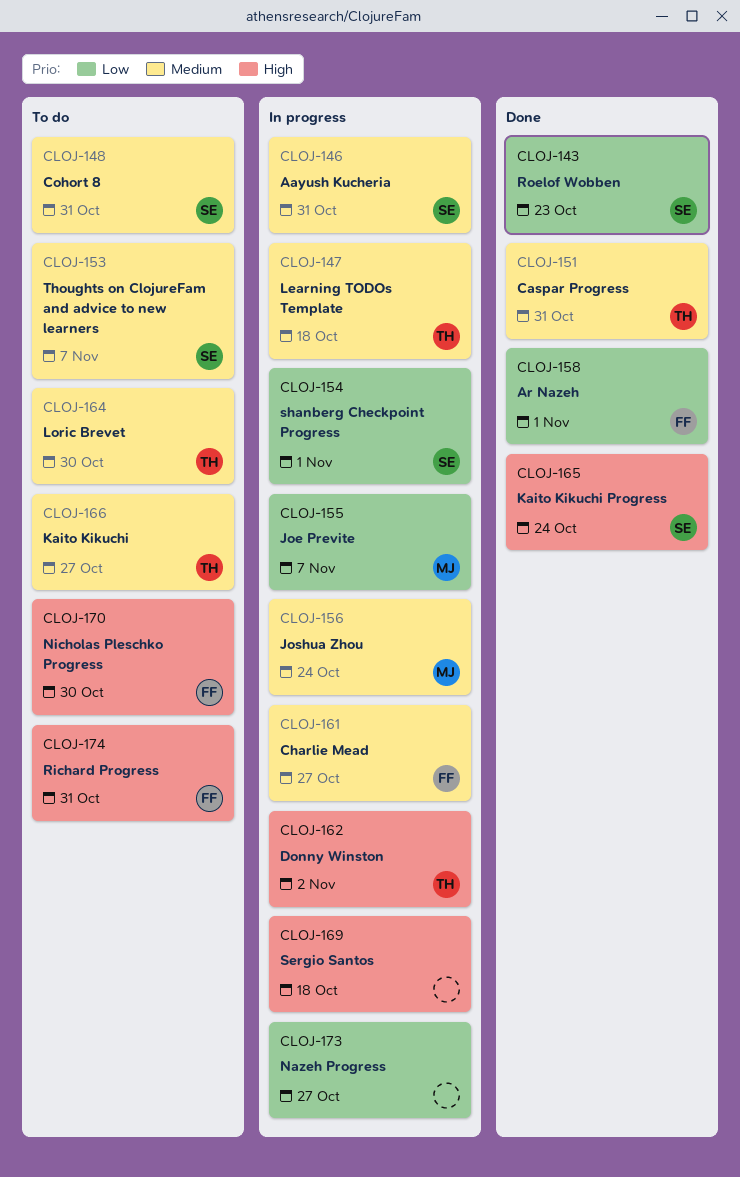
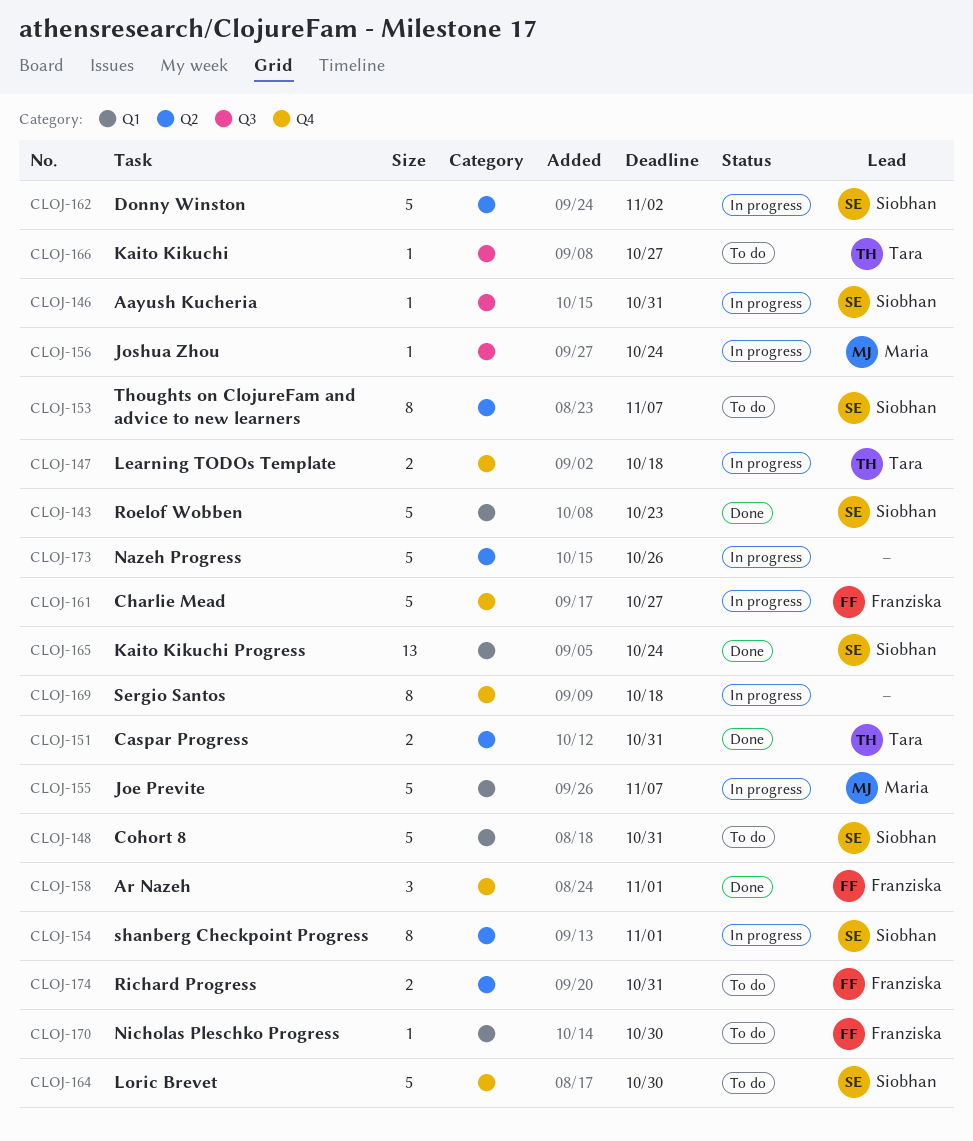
CLOJ-162, owner: Tara -> Siobhan
CLOJ-164, owner: Tara -> Siobhan
CLOJ-173, due: Oct 27 -> Oct 26

